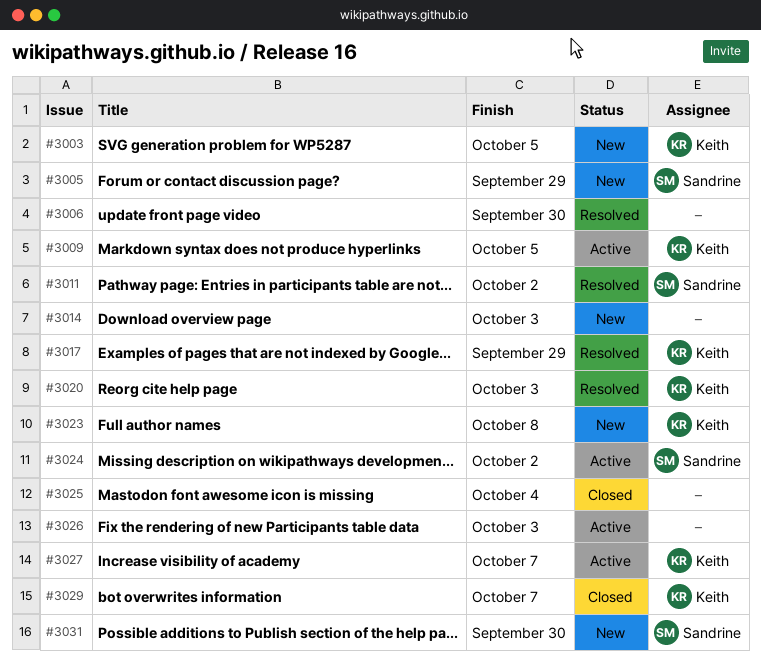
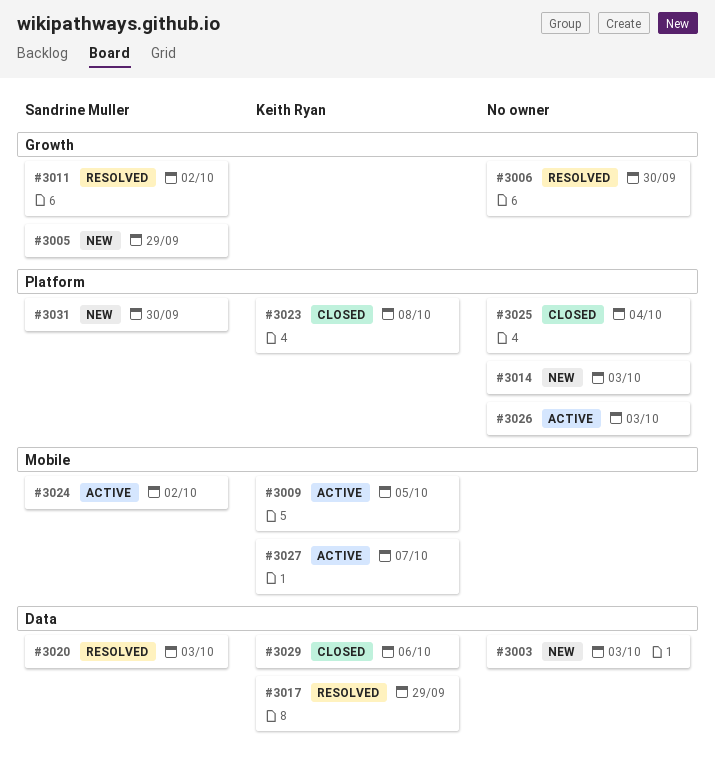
#3003, owner: Keith Ryan -> none
#3003, due: Oct 5 -> Oct 3
#3020, owner: Keith Ryan -> Sandrine Muller
#3023, status: New -> Closed
#3029, due: Oct 7 -> Oct 6

